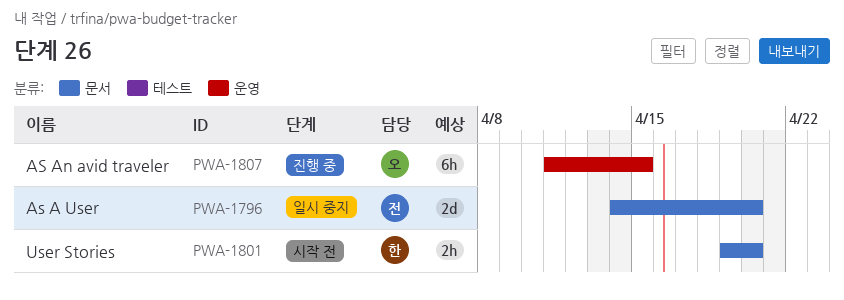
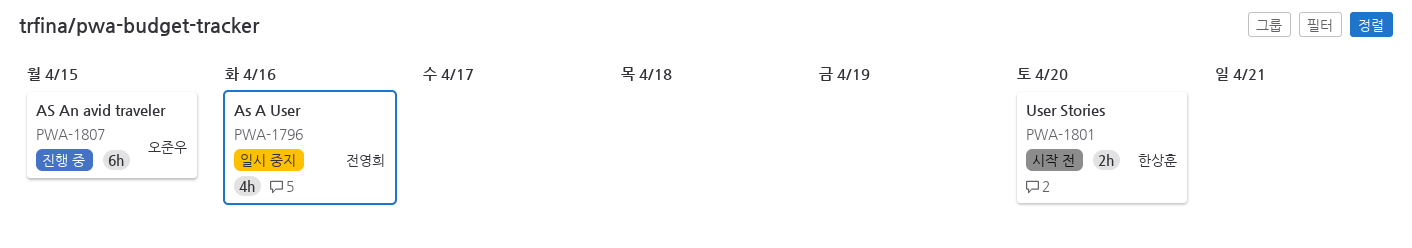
PWA-1796, estimate: 2d -> 4h
PWA-1796, due: Apr 20 -> Apr 16

